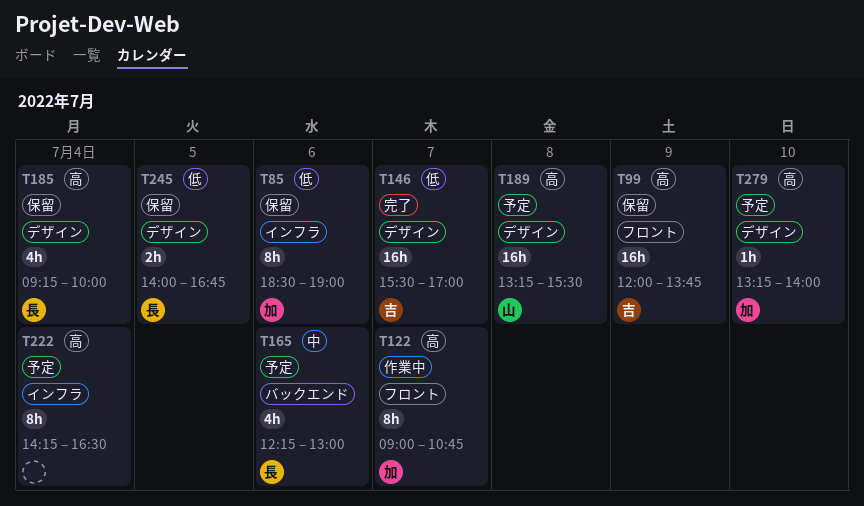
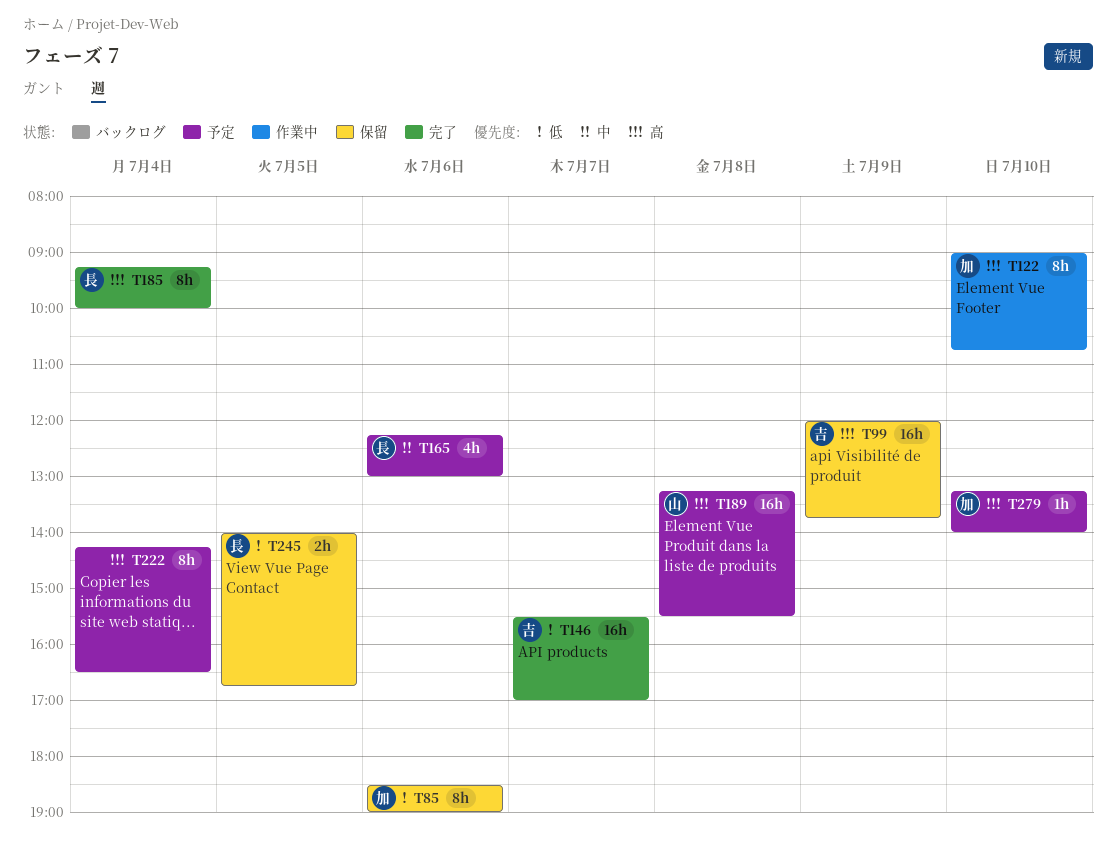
T122, day: Jul 7 -> Jul 10
T185, status: 保留 -> 完了
T185, estimate: 4h -> 8h

